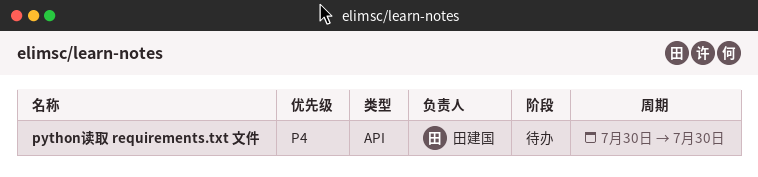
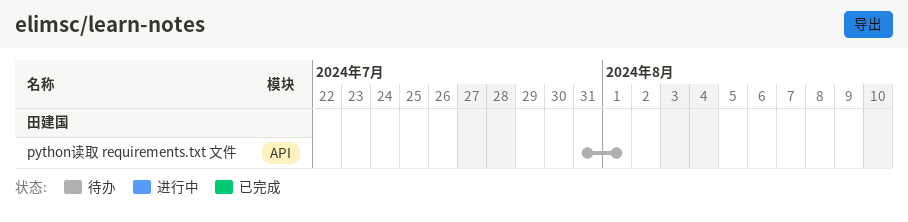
python读取 requirements.txt 文件, start: Jul 30 -> Jul 31
python读取 requirements.txt 文件, due: Jul 30 -> Aug 1

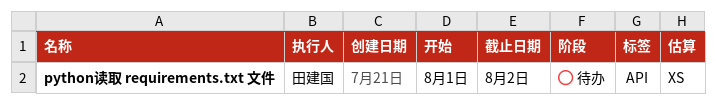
python读取 requirements.txt 文件, start: Jul 31 -> Aug 1
python读取 requirements.txt 文件, due: Aug 1 -> Aug 2

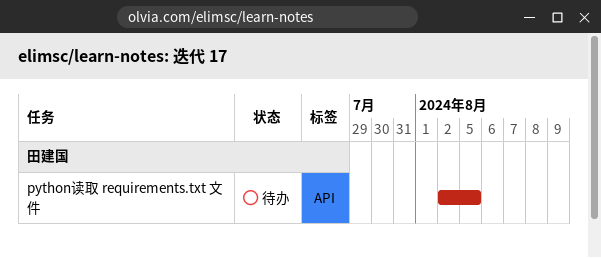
python读取 requirements.txt 文件, start: Aug 1 -> Aug 2
python读取 requirements.txt 文件, due: Aug 2 -> Aug 5

